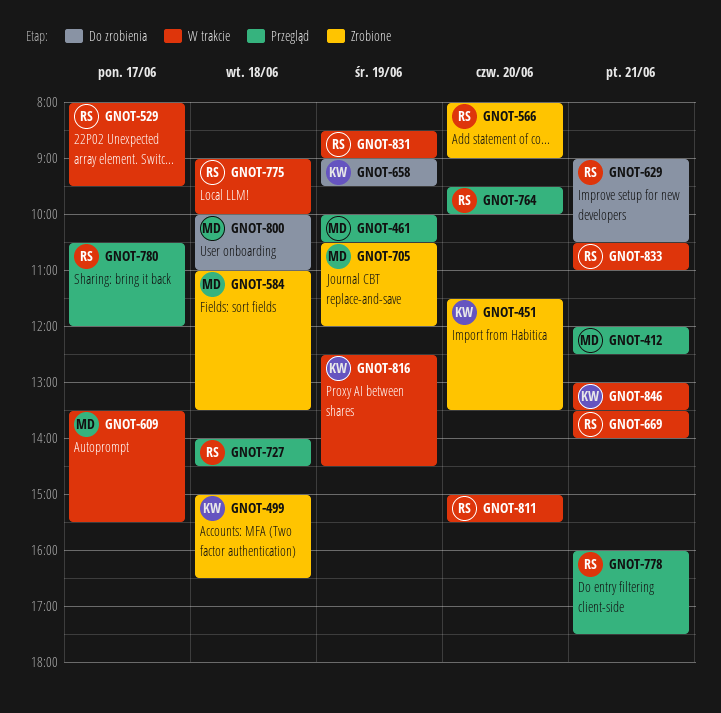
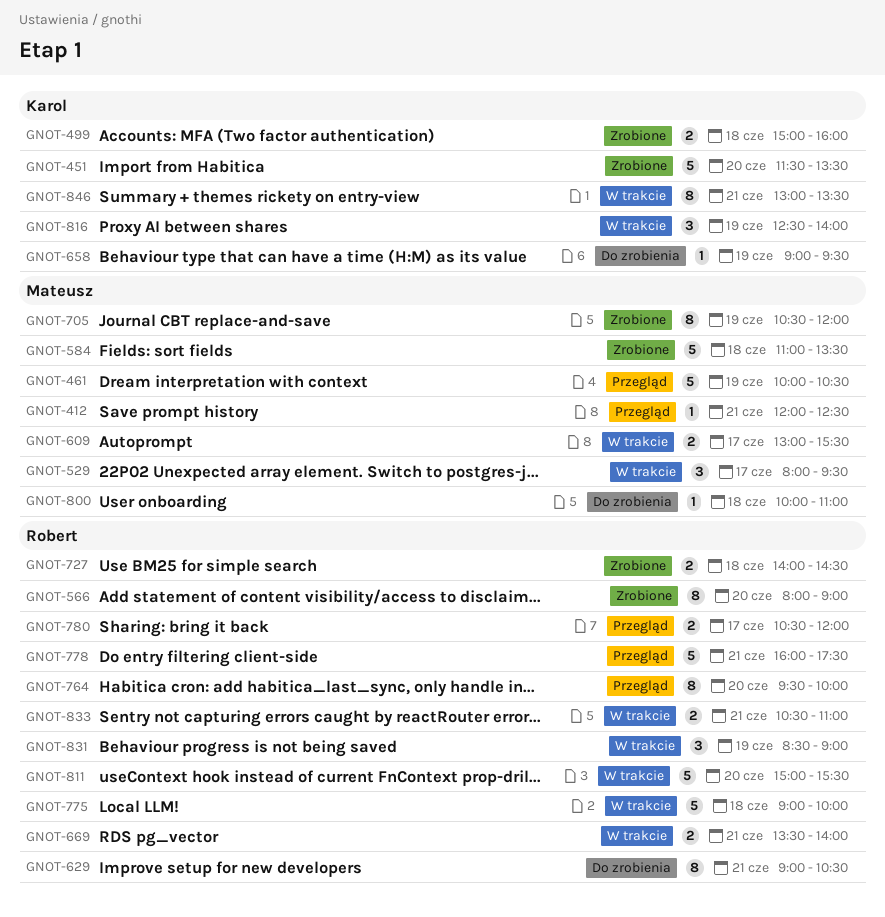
GNOT-499, ends: 16:30 -> 16:00
GNOT-529, owner: Robert -> Mateusz
GNOT-609, begins: 13:30 -> 13:00
GNOT-727, status: Przegląd -> Zrobione
GNOT-816, ends: 14:30 -> 14:00

